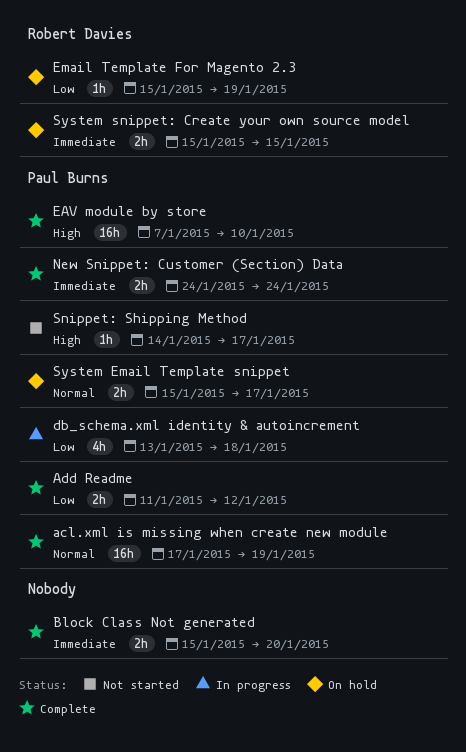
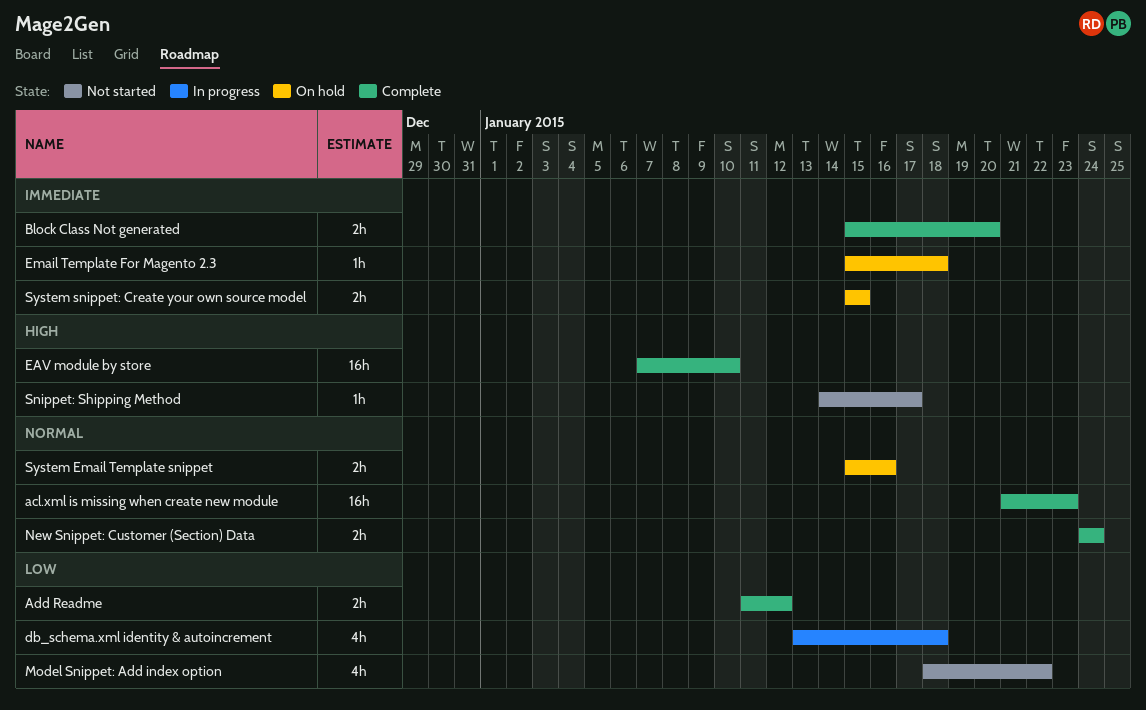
acl.xml is missing when create new module, start: Jan 17 -> Jan 21
acl.xml is missing when create new module, due: Jan 19 -> Jan 23
Email Template For Magento 2.3, priority: Low -> Immediate
Email Template For Magento 2.3, due: Jan 19 -> Jan 18
Model Snippet: Add index option: none -> present
New Snippet: Customer (Section) Data, priority: Immediate -> Normal
System Email Template snippet, due: Jan 17 -> Jan 16

